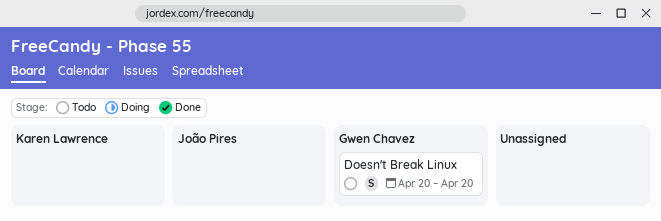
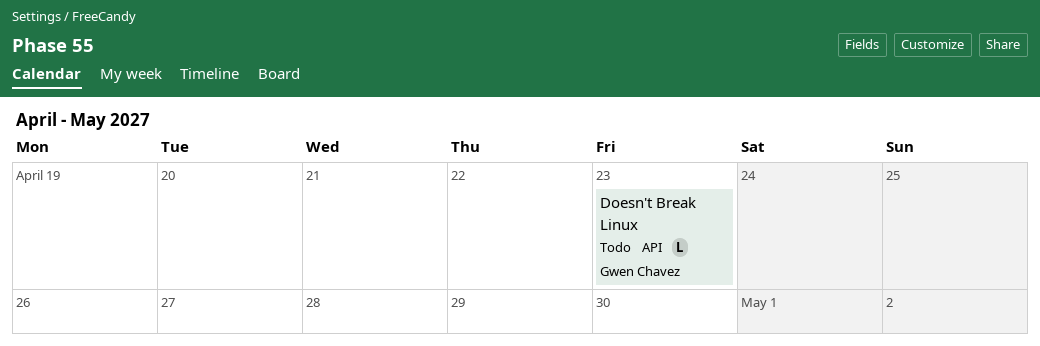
Doesn't Break Linux, estimate: S -> L
Doesn't Break Linux, due: Apr 20 -> Apr 23

